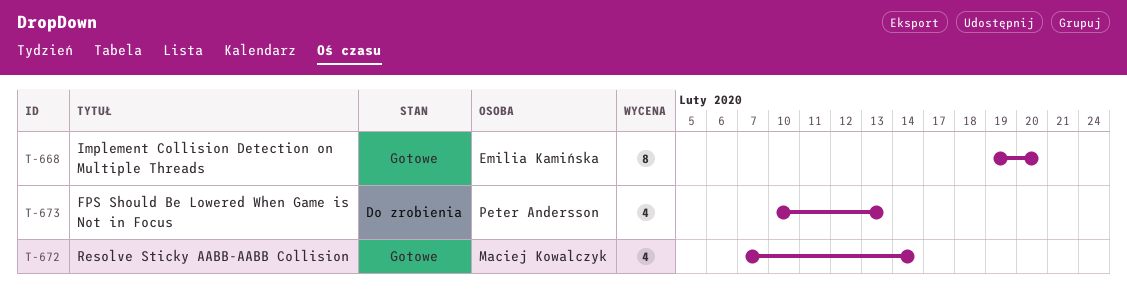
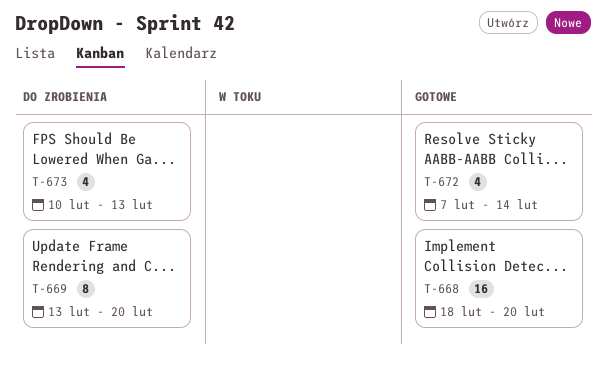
T-668, estimate: 8 -> 16
T-668, start: Feb 19 -> Feb 18
T-669: none -> present

